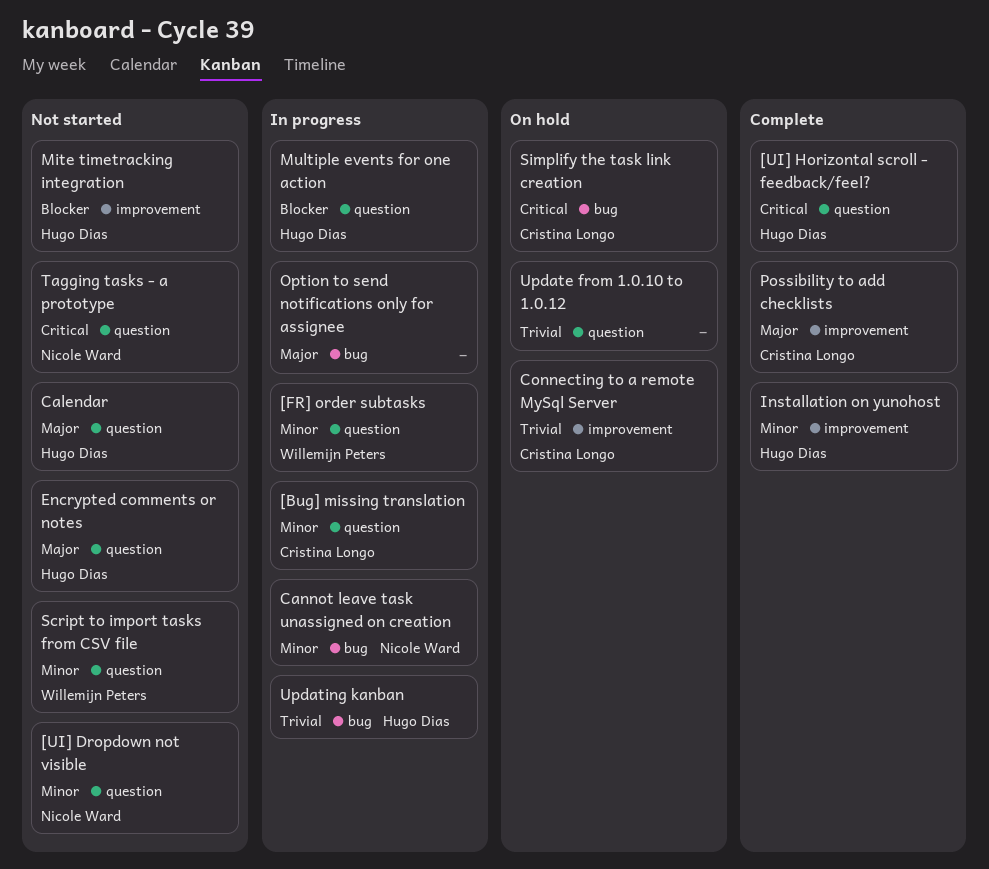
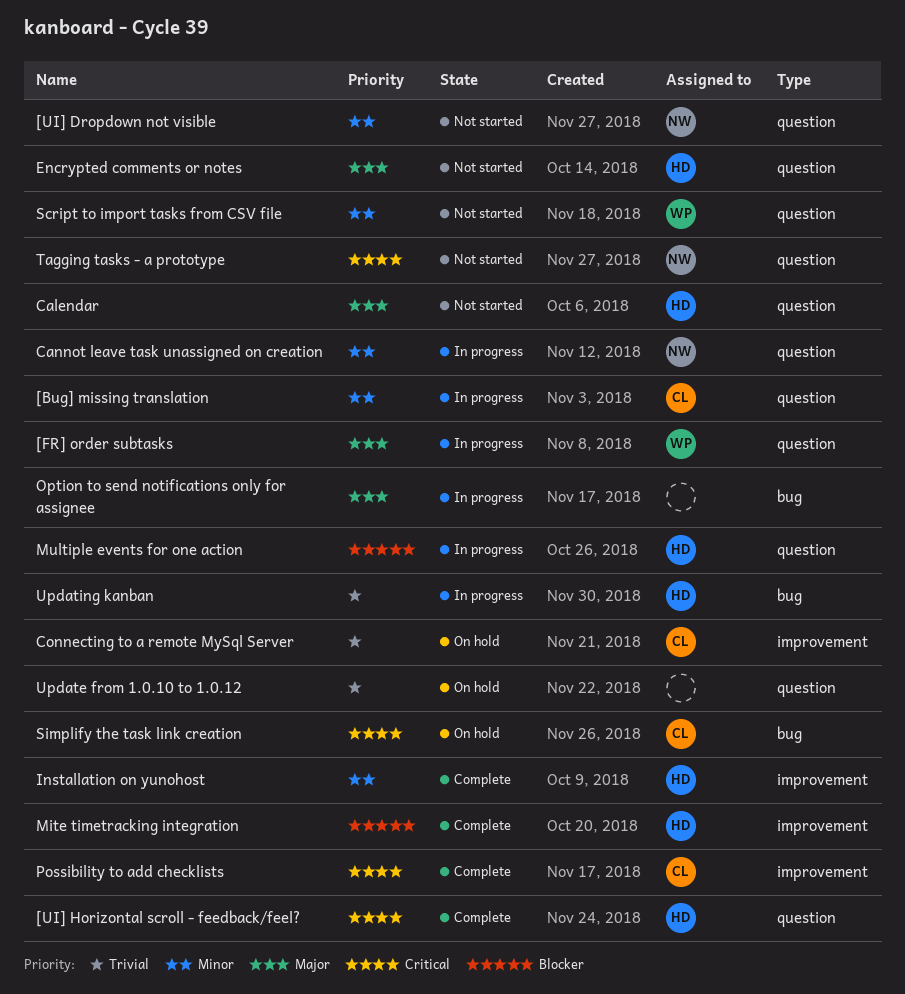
[FR] order subtasks, priority: Minor -> Major
Cannot leave task unassigned on creation, label: bug -> question
Mite timetracking integration, status: Not started -> Complete
Possibility to add checklists, priority: Major -> Critical

